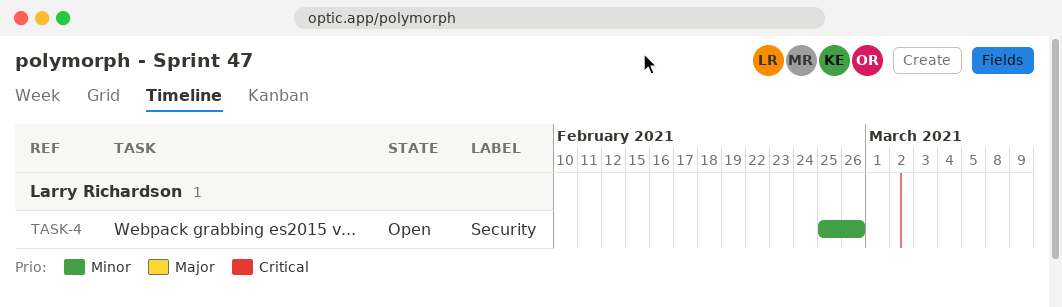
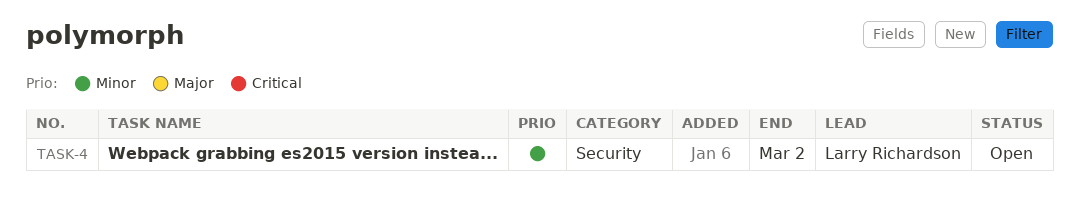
TASK-4, due: Feb 26 -> Mar 2

